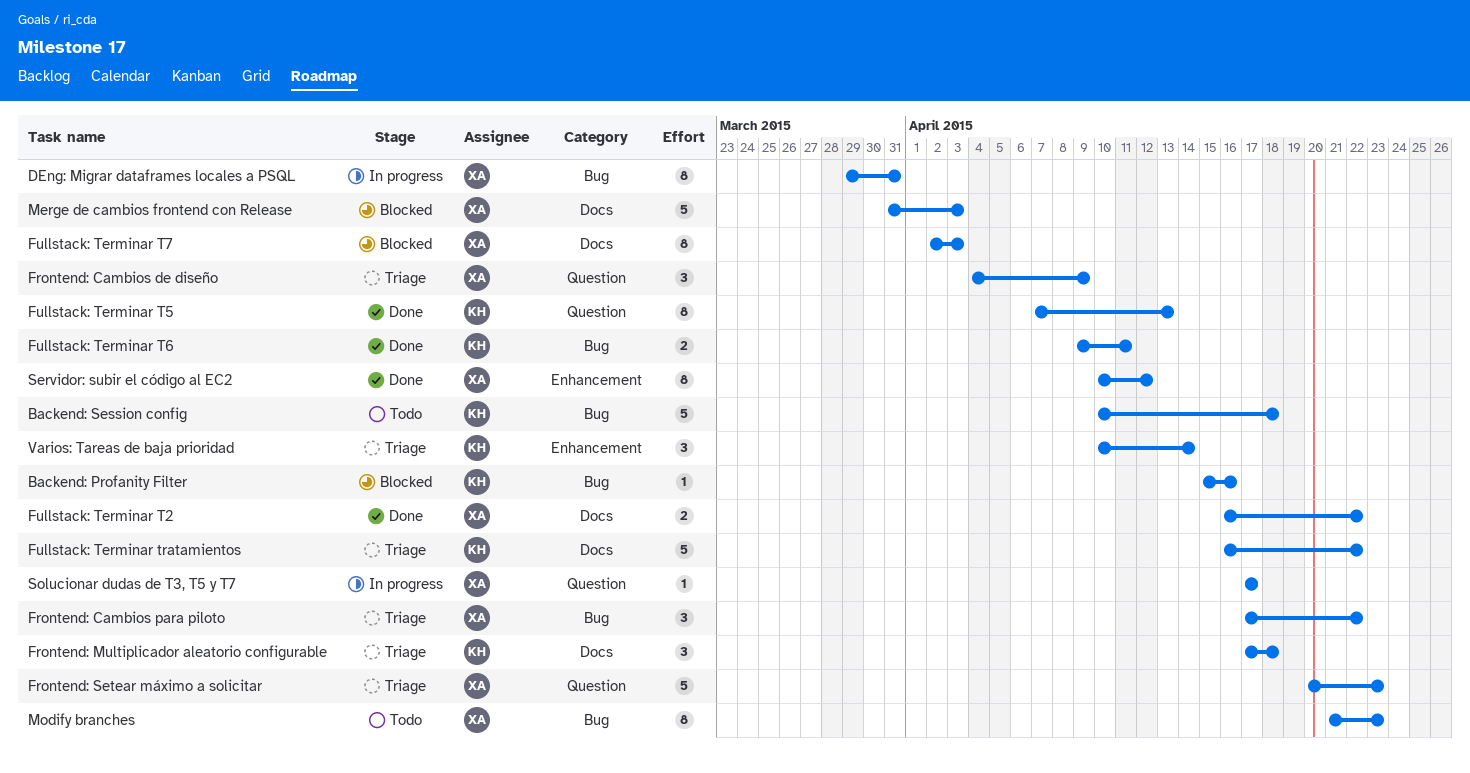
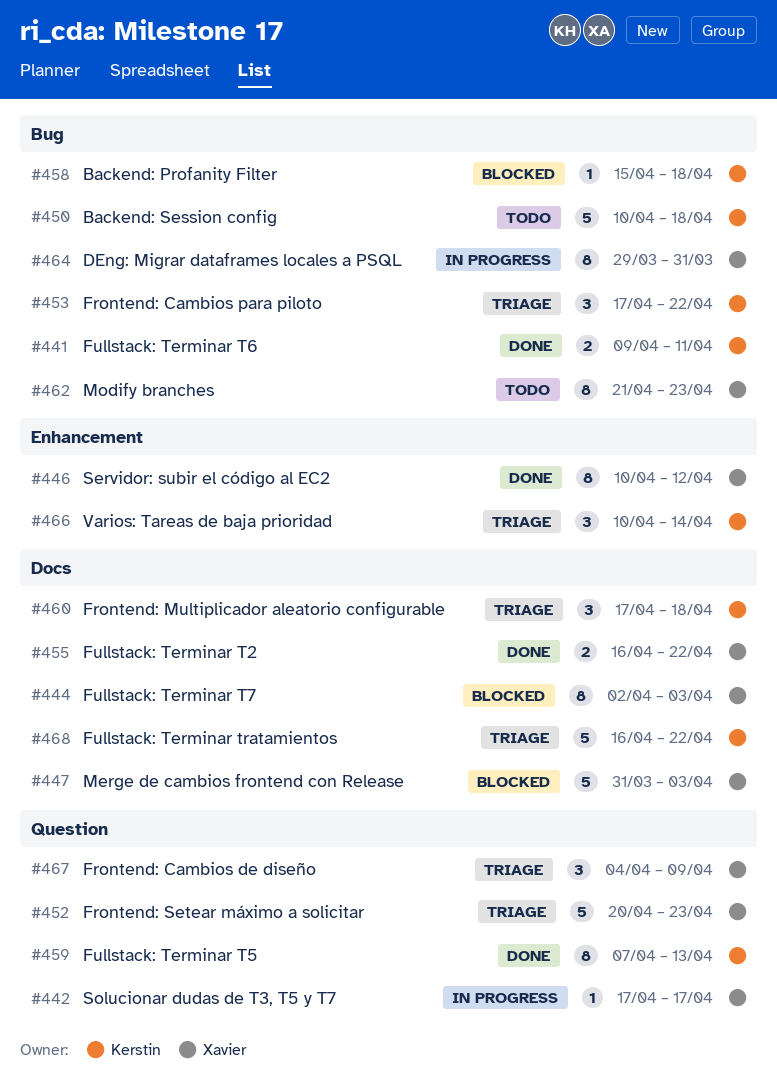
Backend: Profanity Filter, due: Apr 16 -> Apr 18
Frontend: Cambios para piloto, owner: Xavier -> Kerstin

